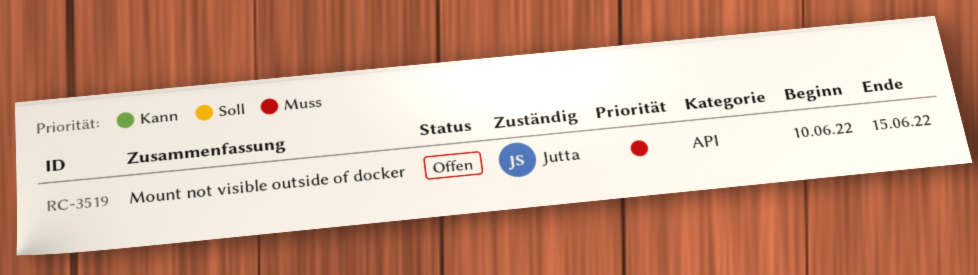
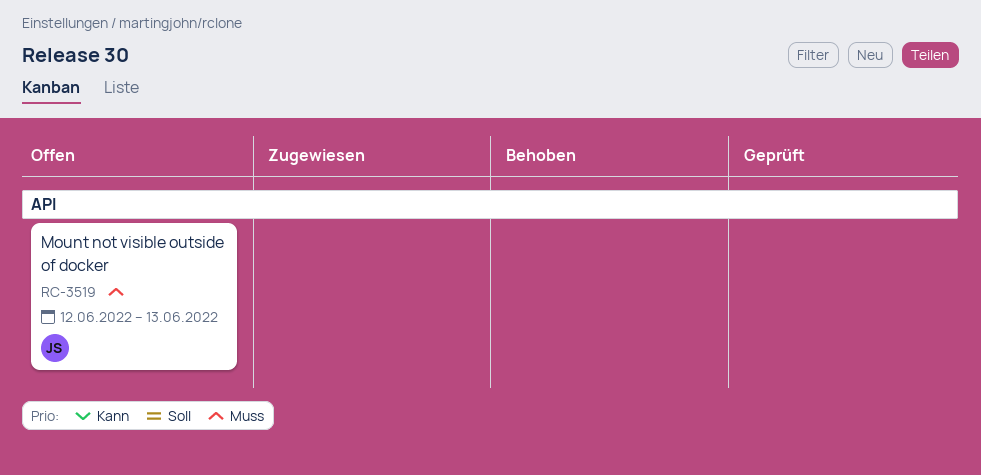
RC-3519, start: Jun 10 -> Jun 12
RC-3519, due: Jun 15 -> Jun 13

